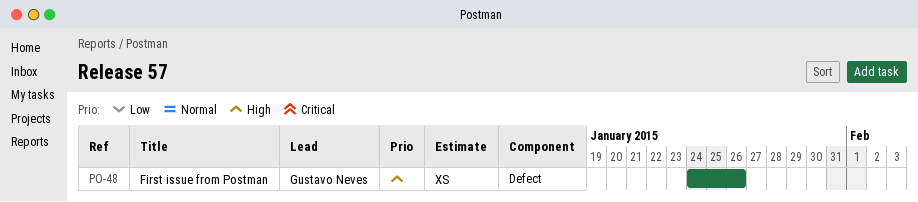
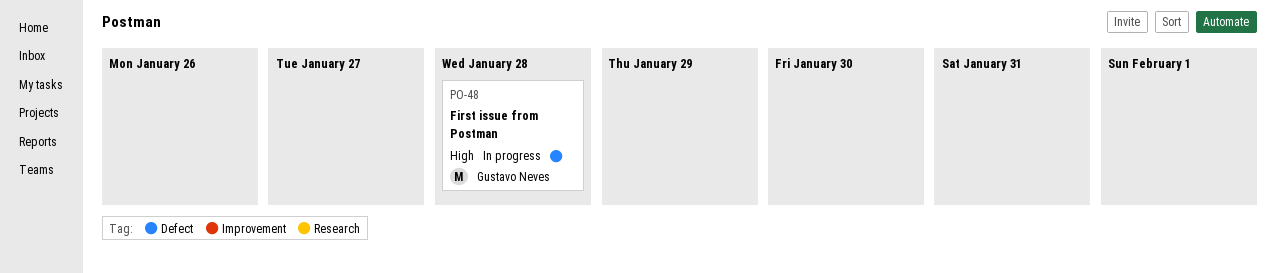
PO-48, estimate: XS -> M
PO-48, due: Jan 26 -> Jan 28

